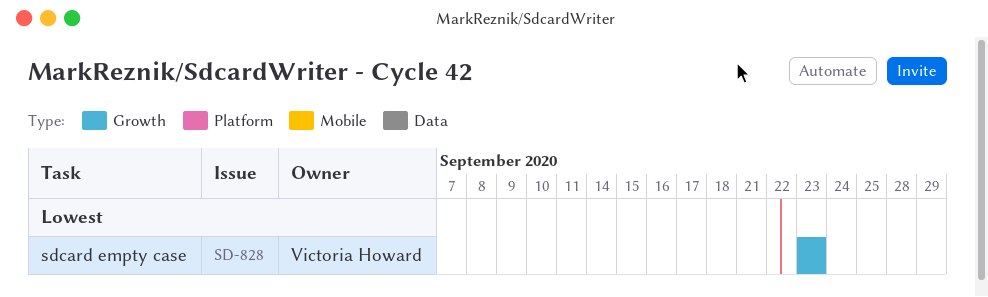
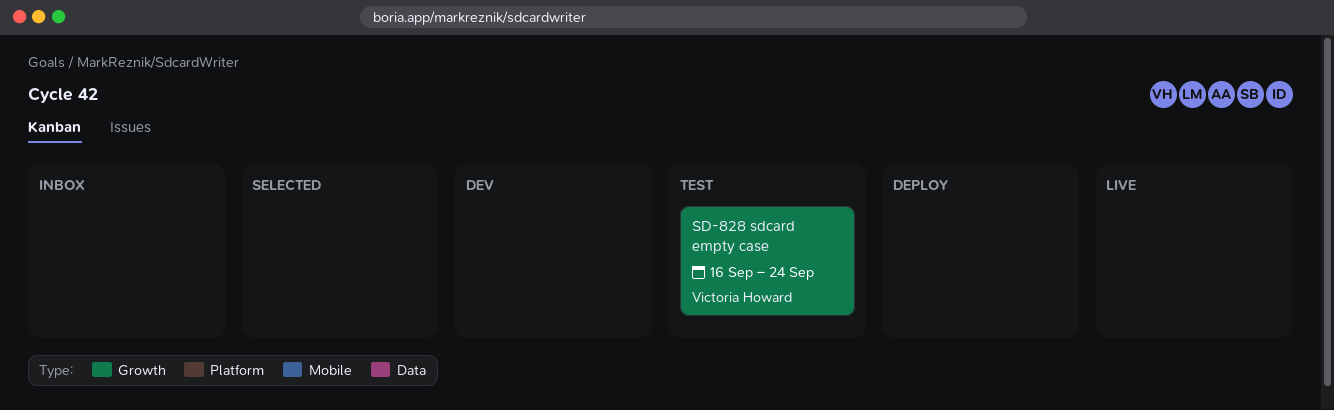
SD-828, start: Sep 23 -> Sep 16
SD-828, due: Sep 23 -> Sep 24

